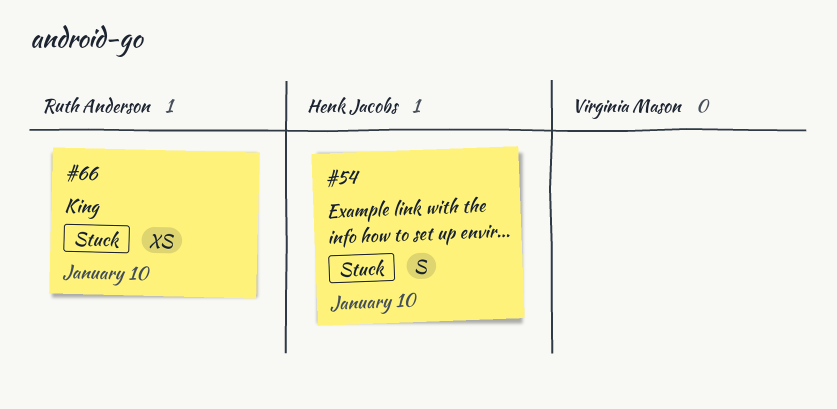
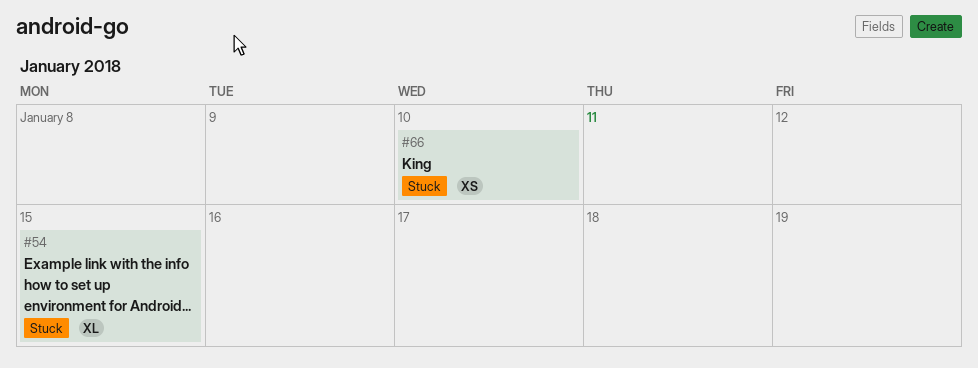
#54, estimate: S -> XL
#54, due: Jan 10 -> Jan 15

